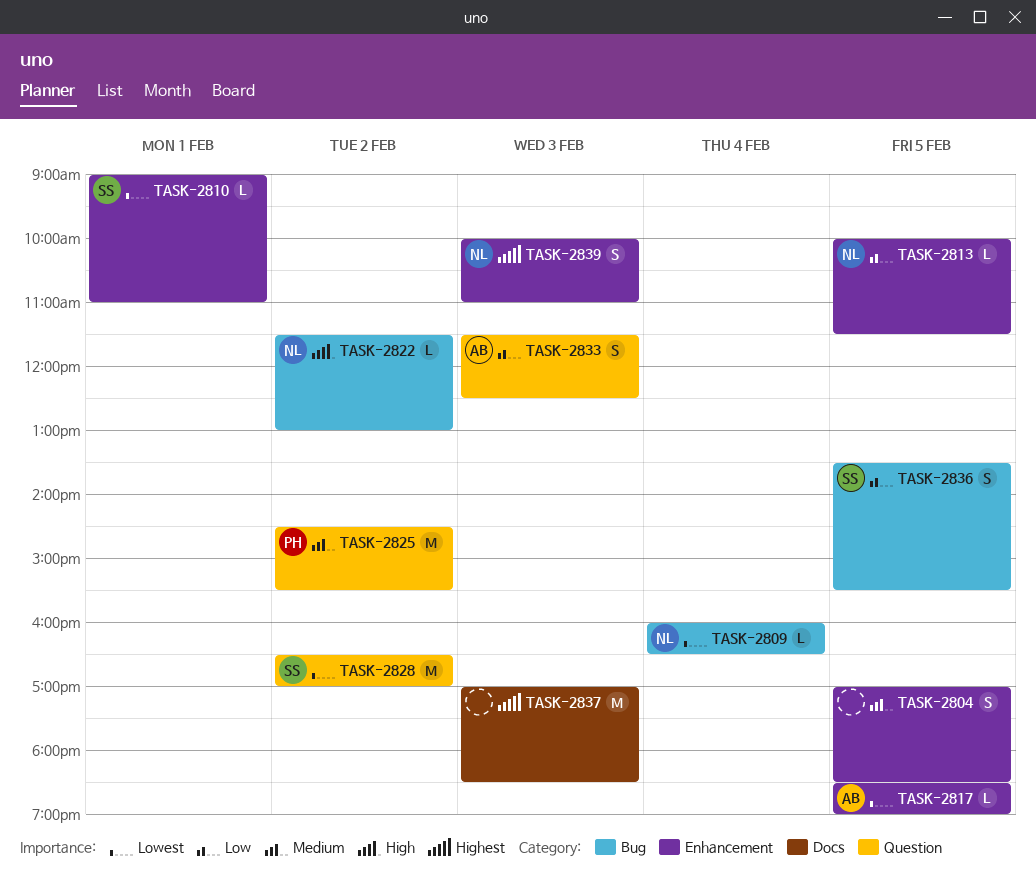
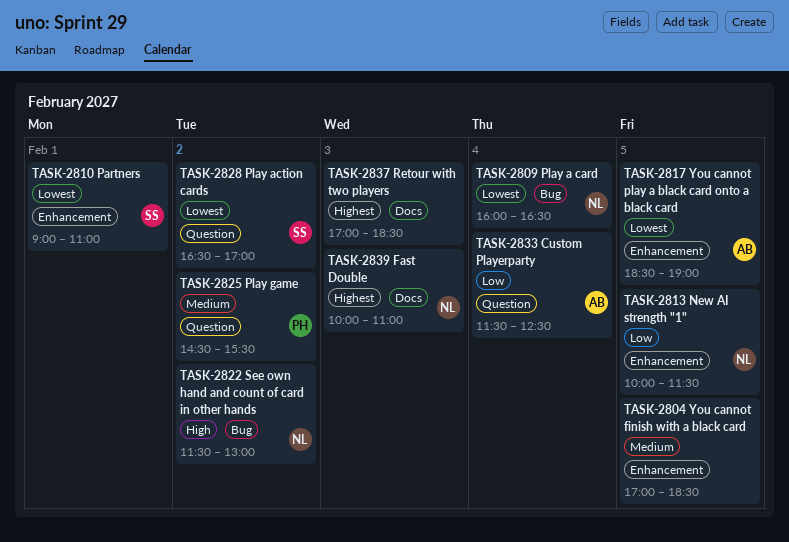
TASK-2833, day: Feb 3 -> Feb 4
TASK-2836: present -> none
TASK-2839, label: Enhancement -> Docs

